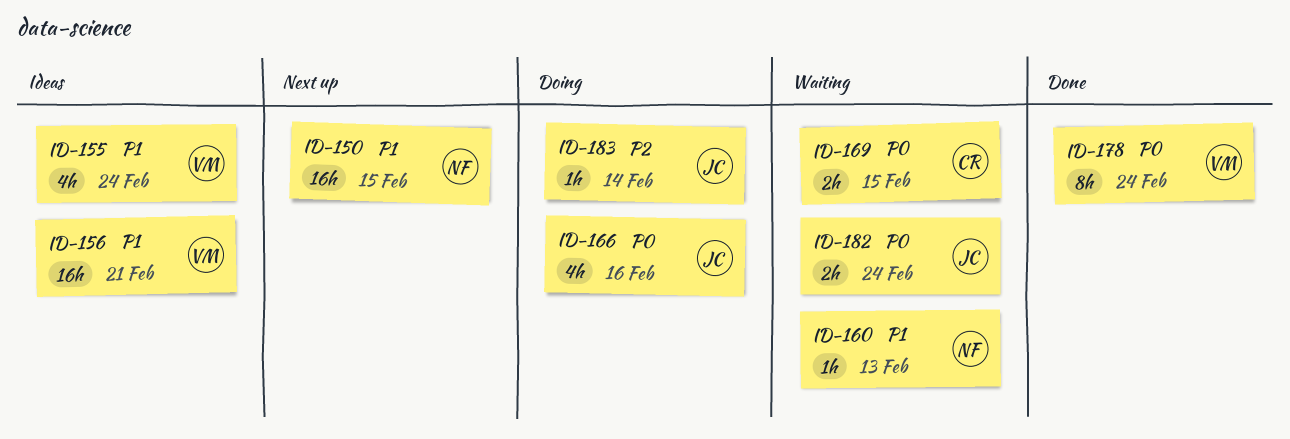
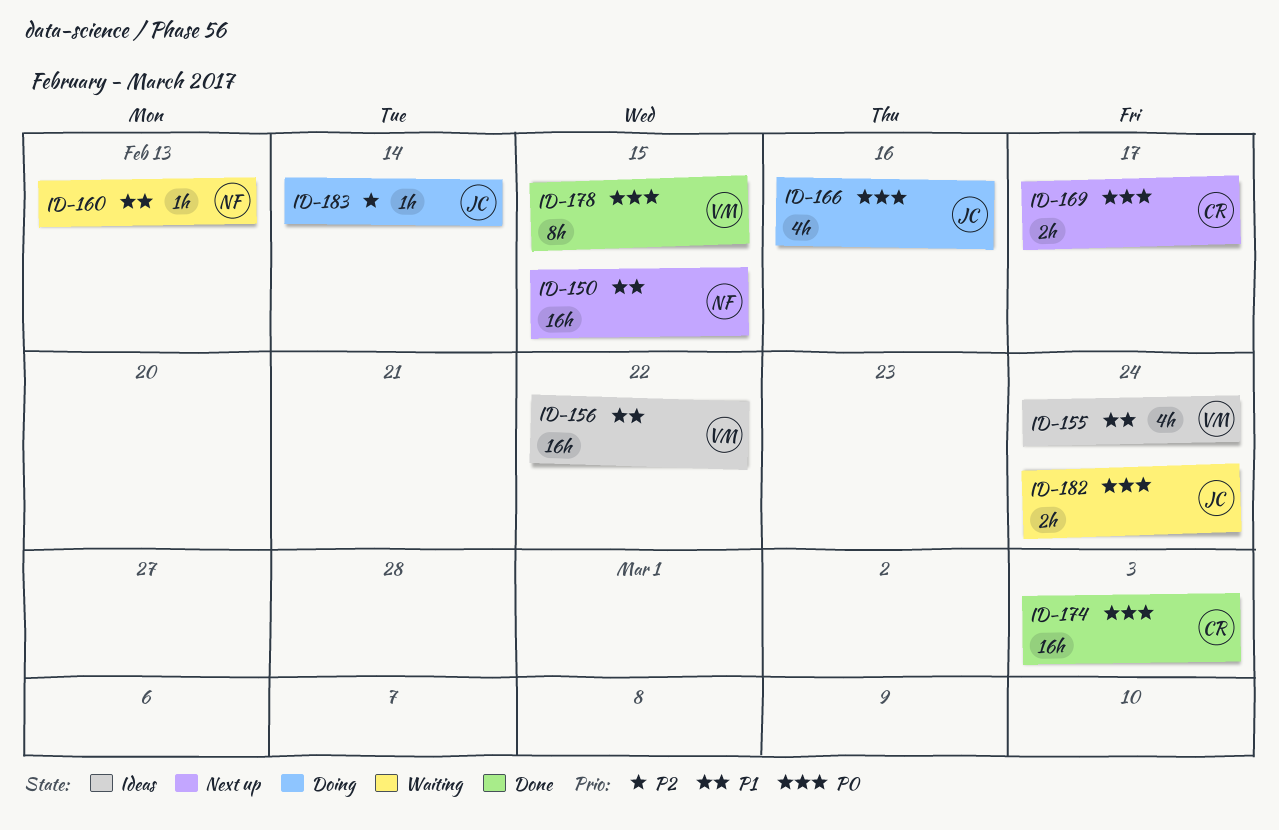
ID-156, due: Feb 21 -> Feb 22
ID-169, status: Waiting -> Next up
ID-169, due: Feb 15 -> Feb 17
ID-174: none -> present
ID-178, due: Feb 24 -> Feb 15

